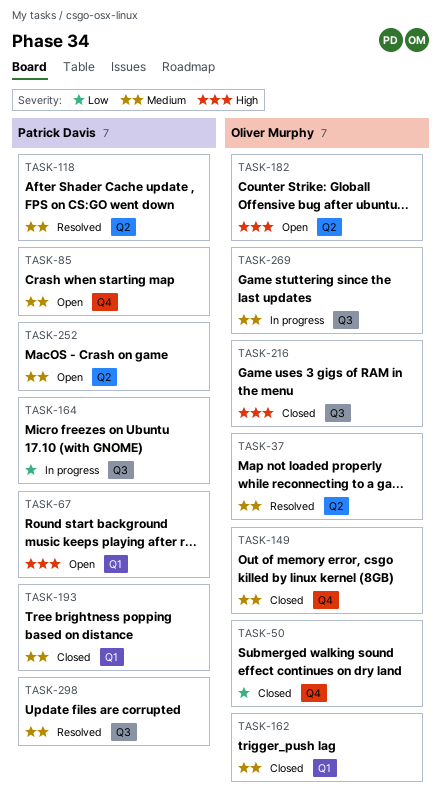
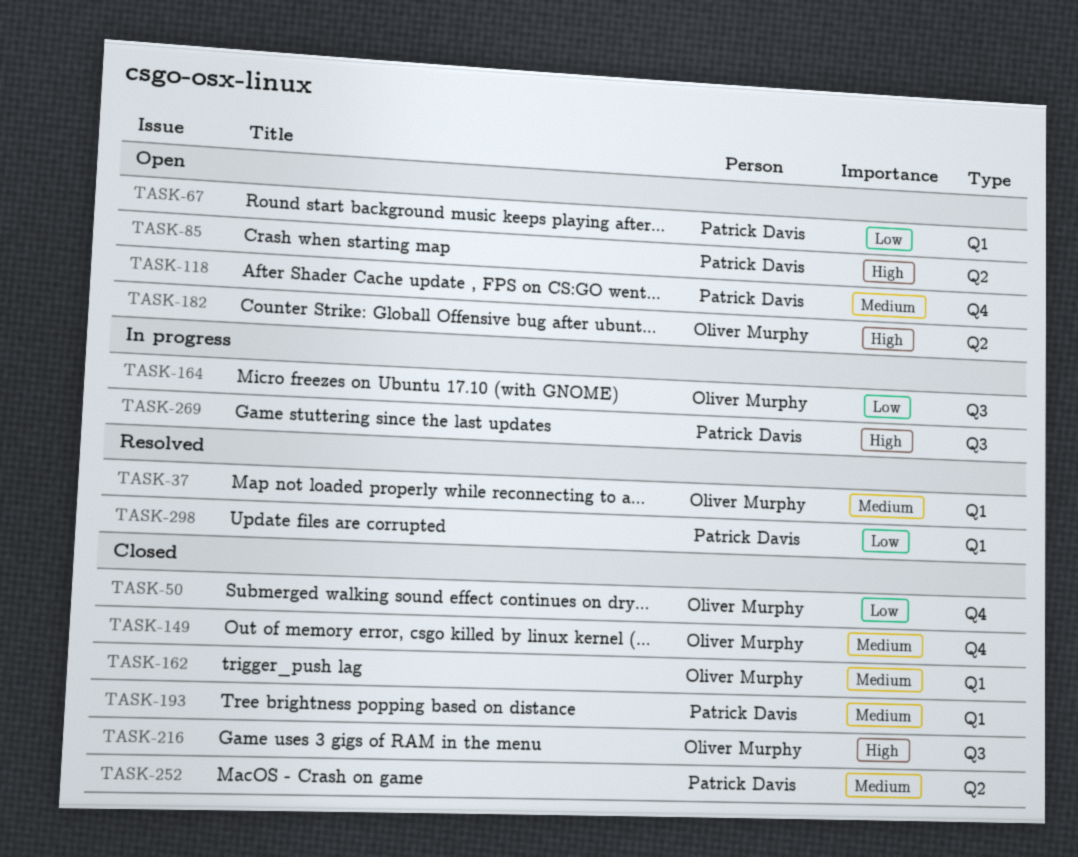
TASK-37, label: Q2 -> Q1
TASK-67, priority: High -> Low
TASK-85, priority: Medium -> High
TASK-85, label: Q4 -> Q2
TASK-118, status: Resolved -> Open
TASK-118, label: Q2 -> Q4
TASK-164, owner: Patrick Davis -> Oliver Murphy
TASK-252, status: Open -> Closed
TASK-269, owner: Oliver Murphy -> Patrick Davis
TASK-269, priority: Medium -> High
TASK-298, priority: Medium -> Low
TASK-298, label: Q3 -> Q1

